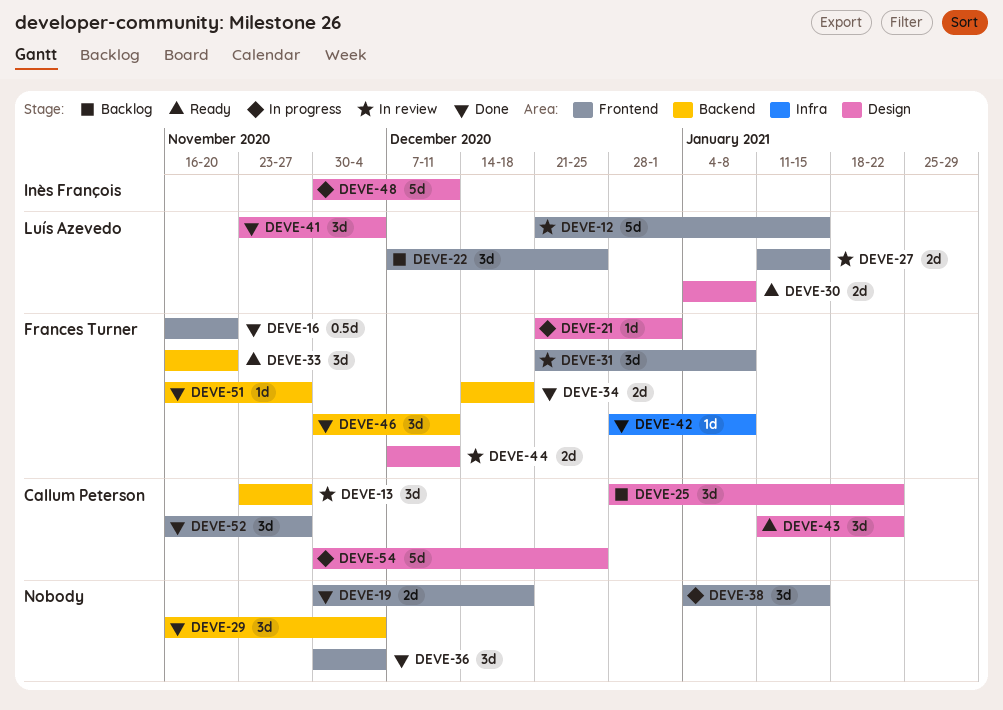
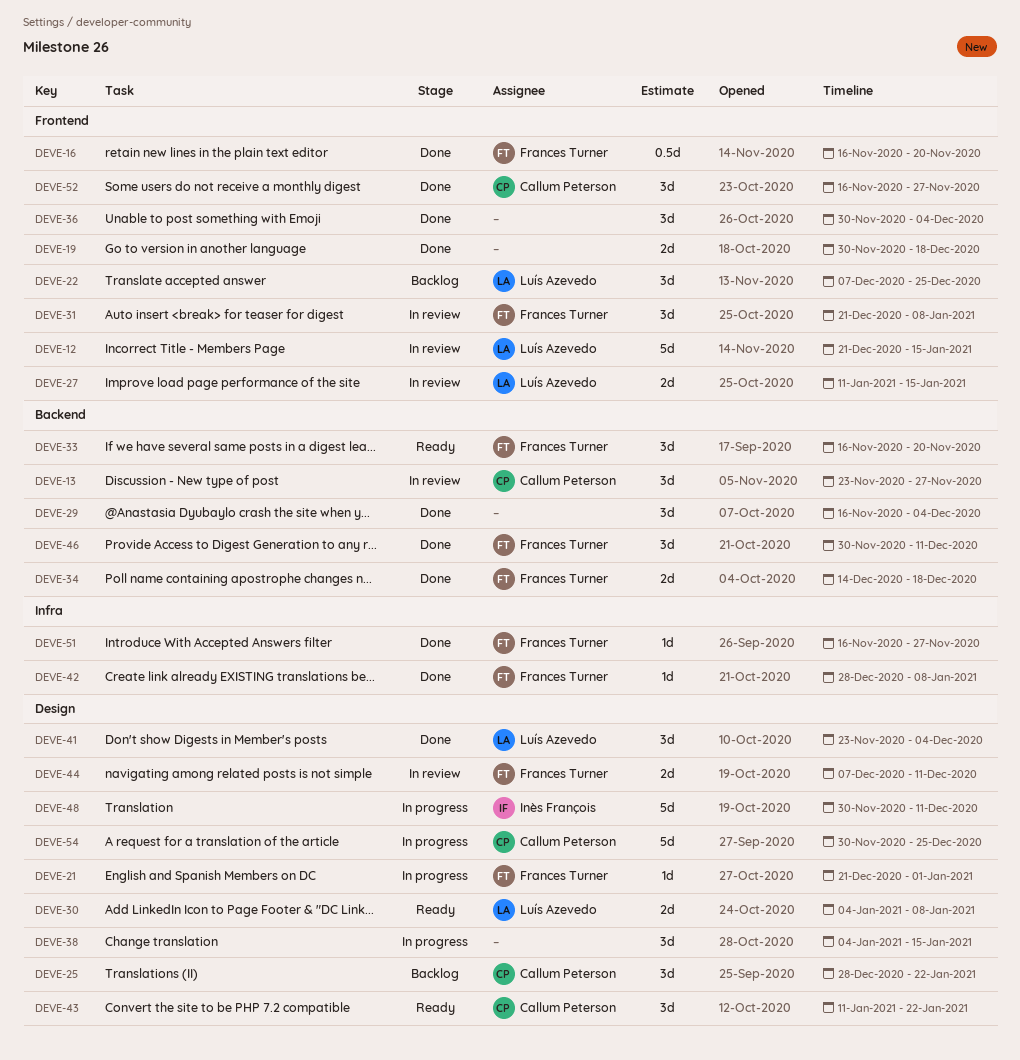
DEVE-38, label: Frontend -> Design
DEVE-51, label: Backend -> Infra

